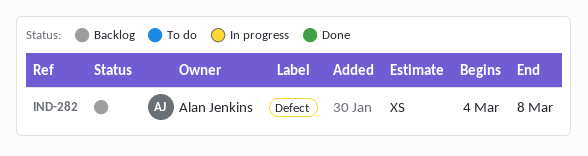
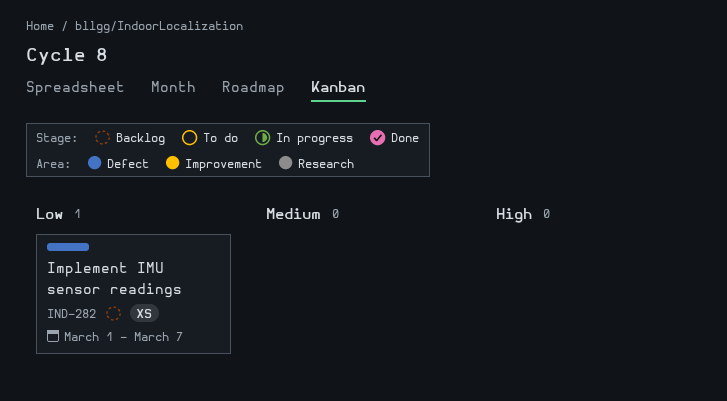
IND-282, start: Mar 4 -> Mar 1
IND-282, due: Mar 8 -> Mar 7

